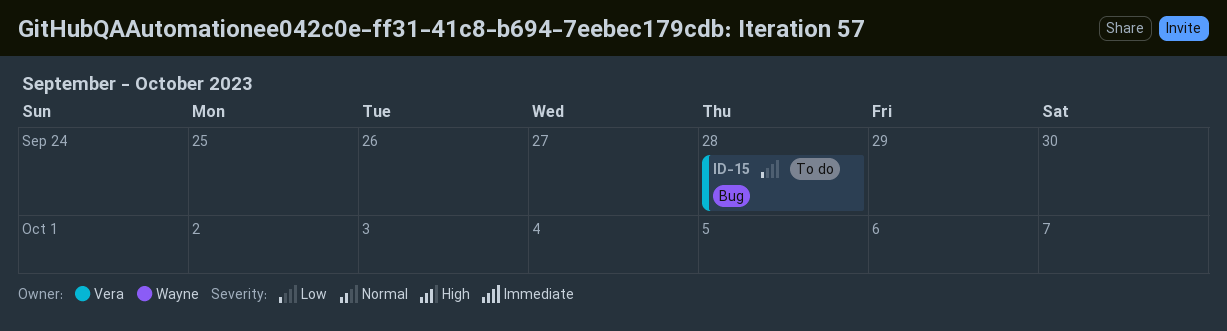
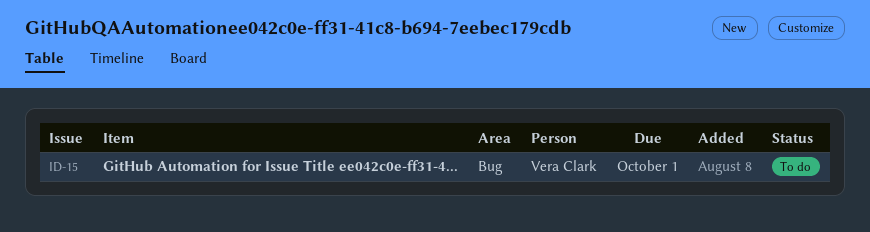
ID-15, due: Sep 28 -> Oct 1

